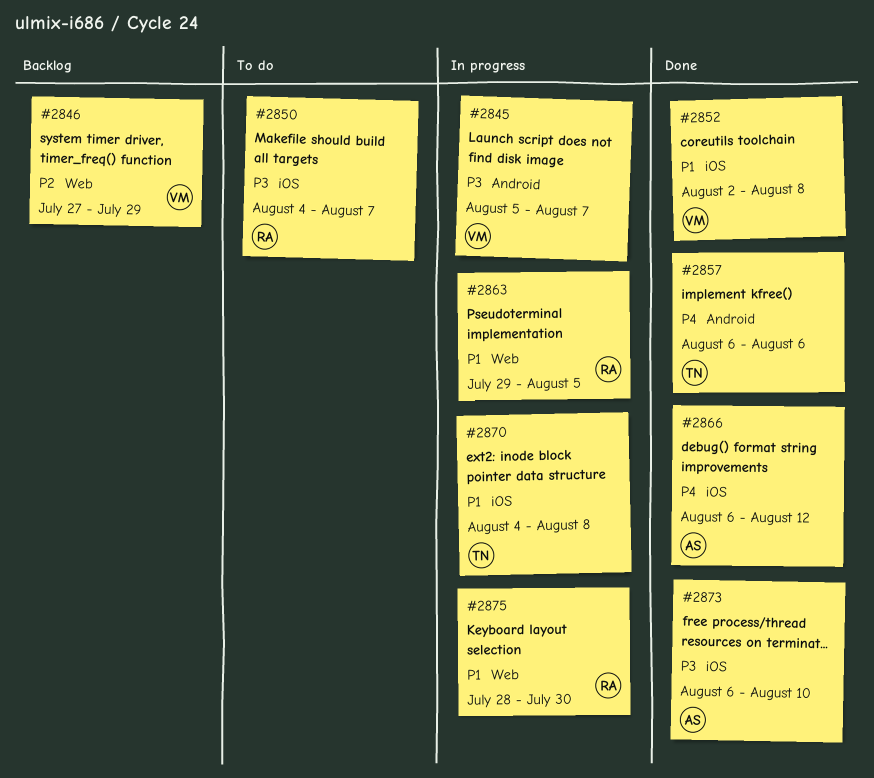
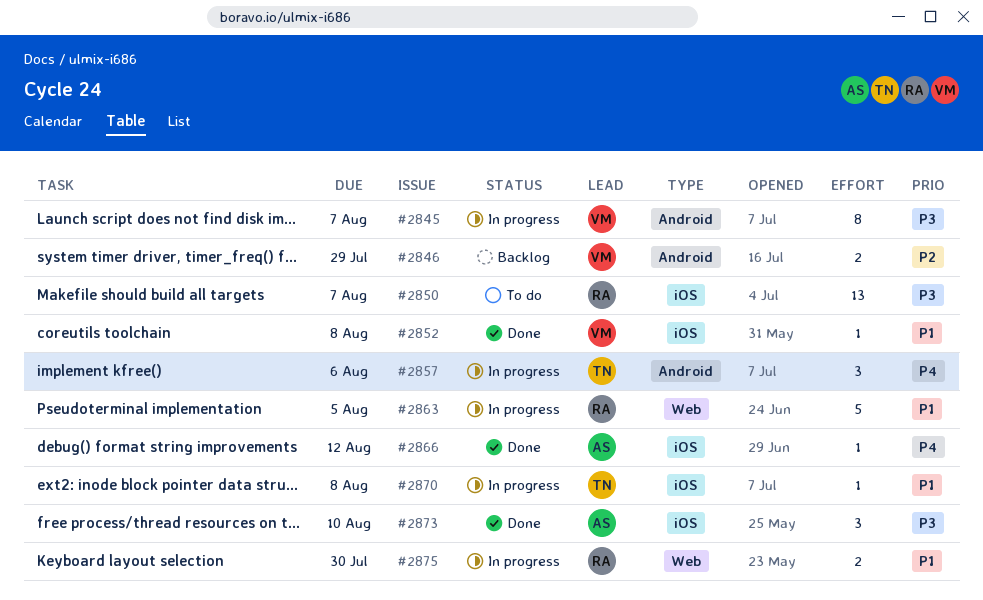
#2846, label: Web -> Android
#2857, status: Done -> In progress

